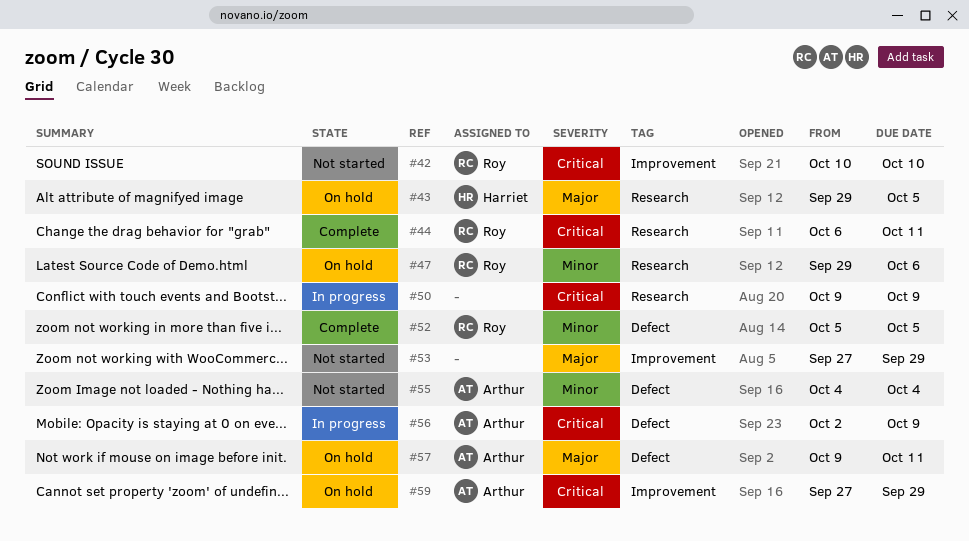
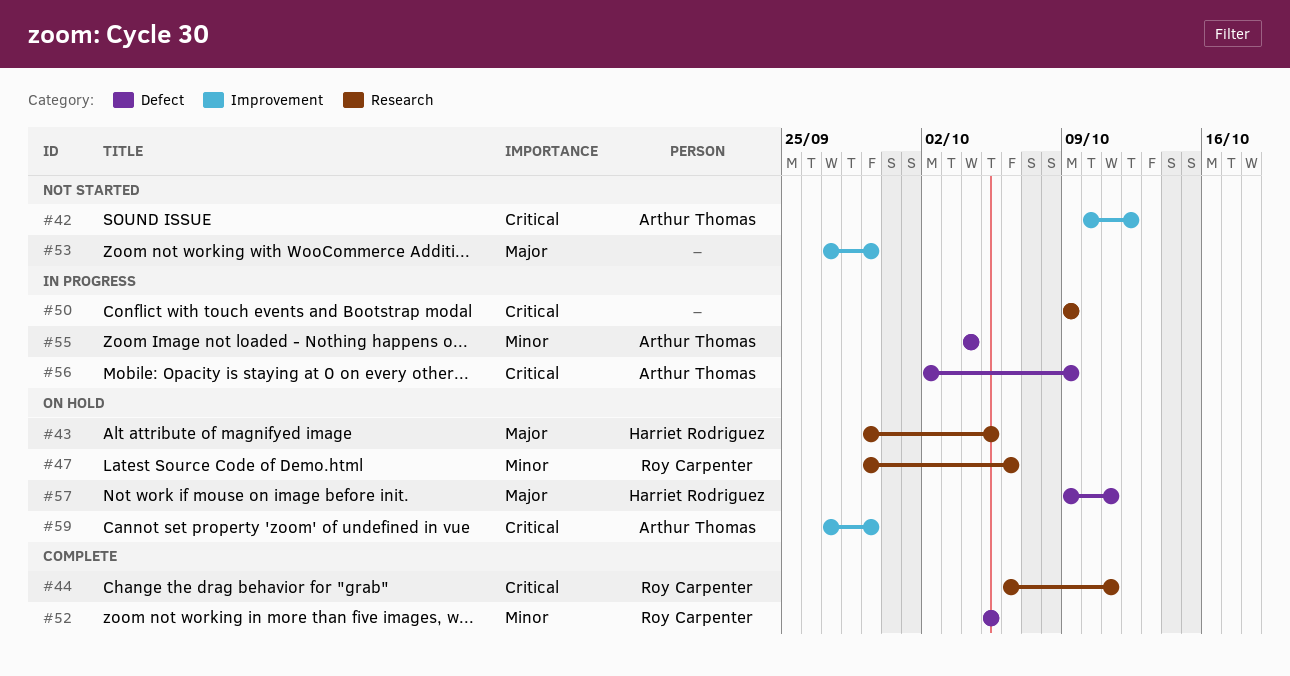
#42, owner: Roy Carpenter -> Arthur Thomas
#42, due: Oct 10 -> Oct 12
#55, status: Not started -> In progress
#57, owner: Arthur Thomas -> Harriet Rodriguez

